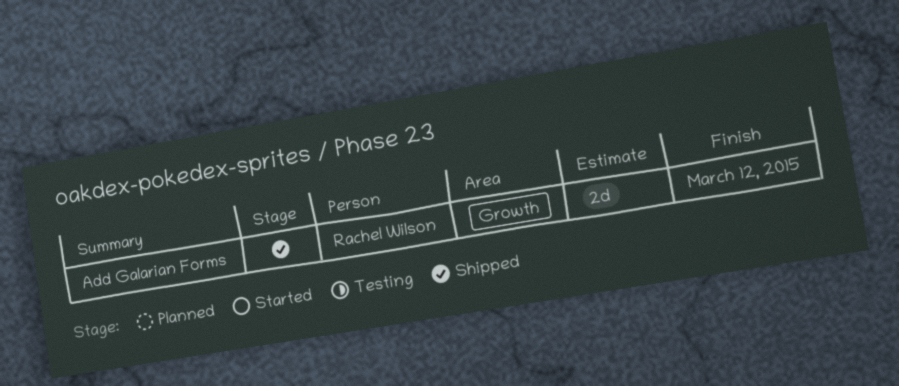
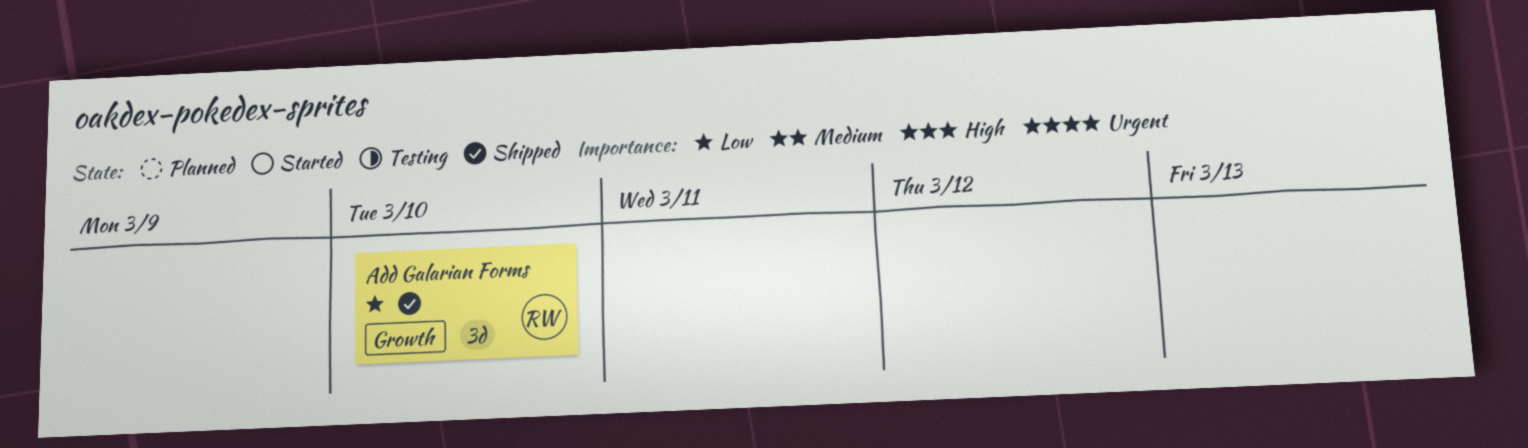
Add Galarian Forms, estimate: 2d -> 3d
Add Galarian Forms, due: Mar 12 -> Mar 10

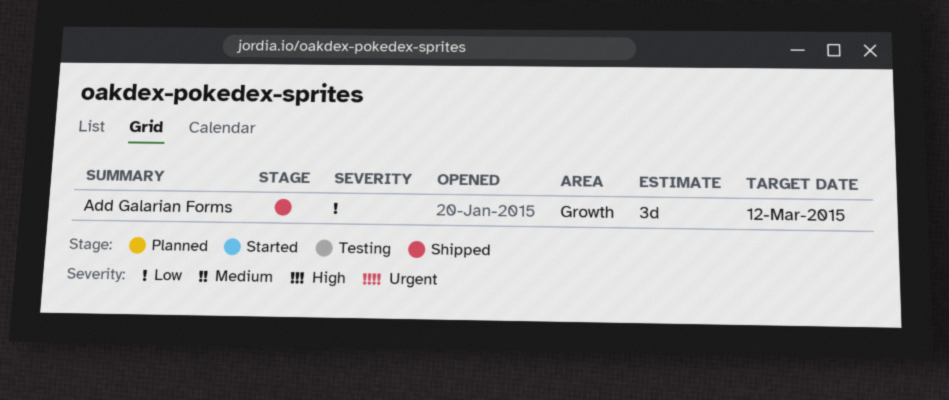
Add Galarian Forms, due: Mar 10 -> Mar 12

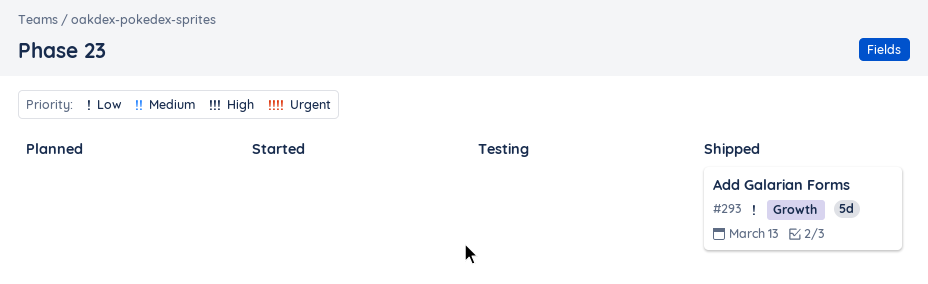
Add Galarian Forms, estimate: 3d -> 5d
Add Galarian Forms, due: Mar 12 -> Mar 13

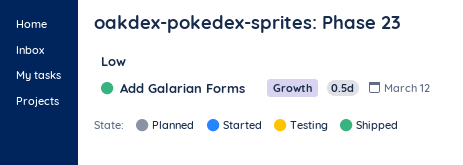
Add Galarian Forms, estimate: 5d -> 0.5d
Add Galarian Forms, due: Mar 13 -> Mar 12

